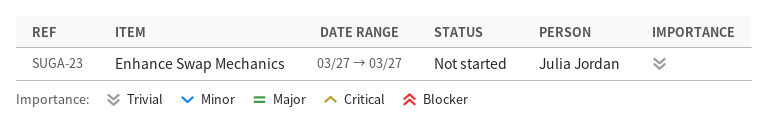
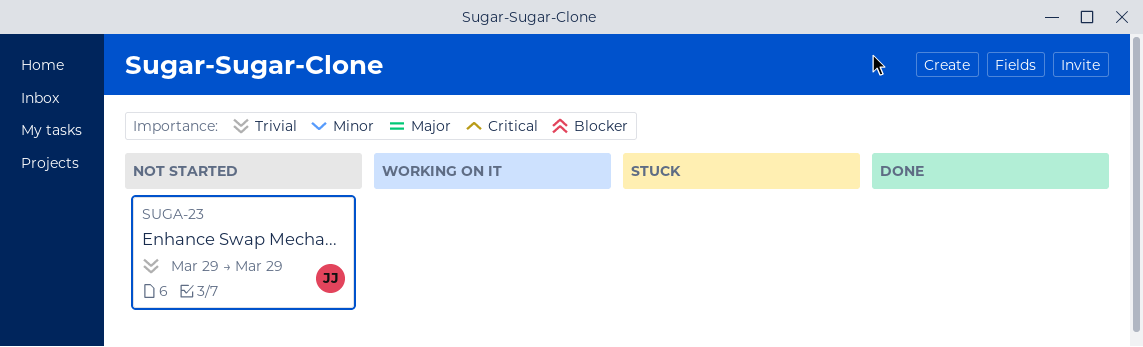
SUGA-23, start: Mar 27 -> Mar 29
SUGA-23, due: Mar 27 -> Mar 29

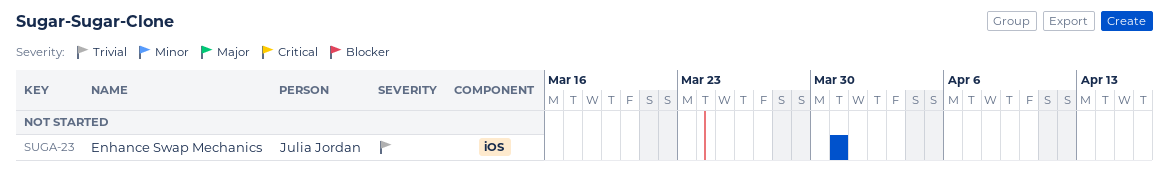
SUGA-23, start: Mar 29 -> Mar 31
SUGA-23, due: Mar 29 -> Mar 31

